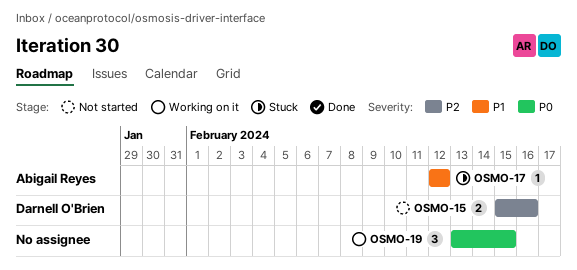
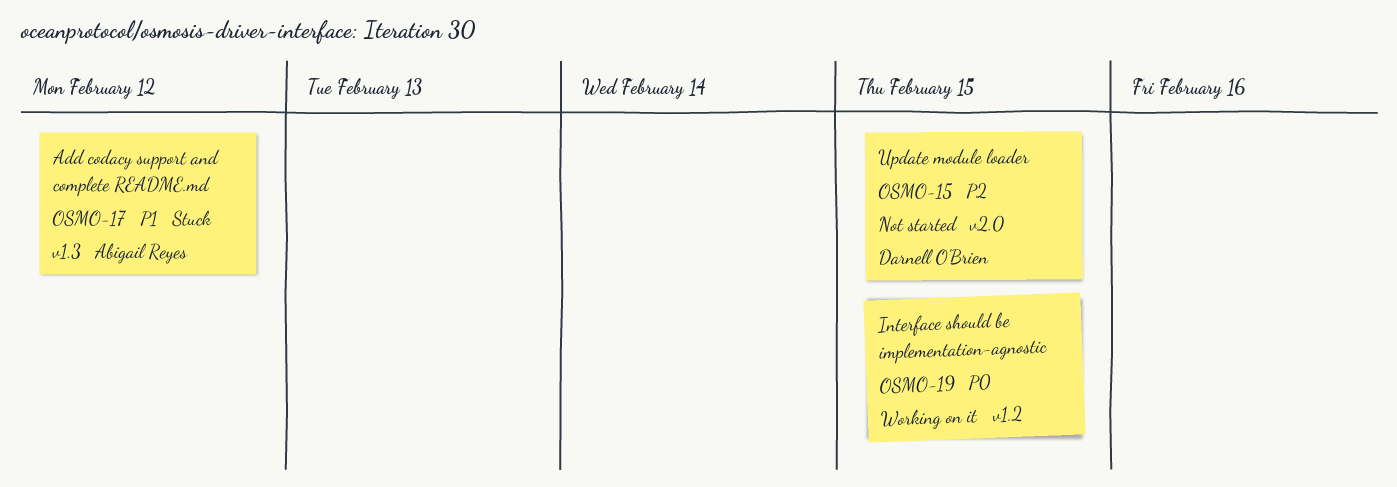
OSMO-15, due: Feb 16 -> Feb 15

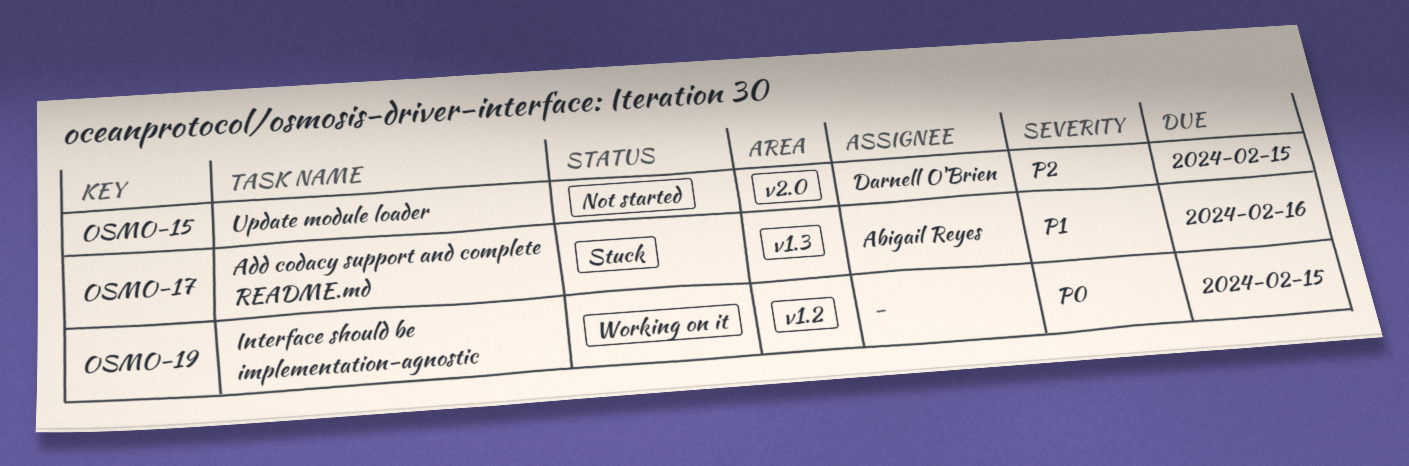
OSMO-17, due: Feb 12 -> Feb 16

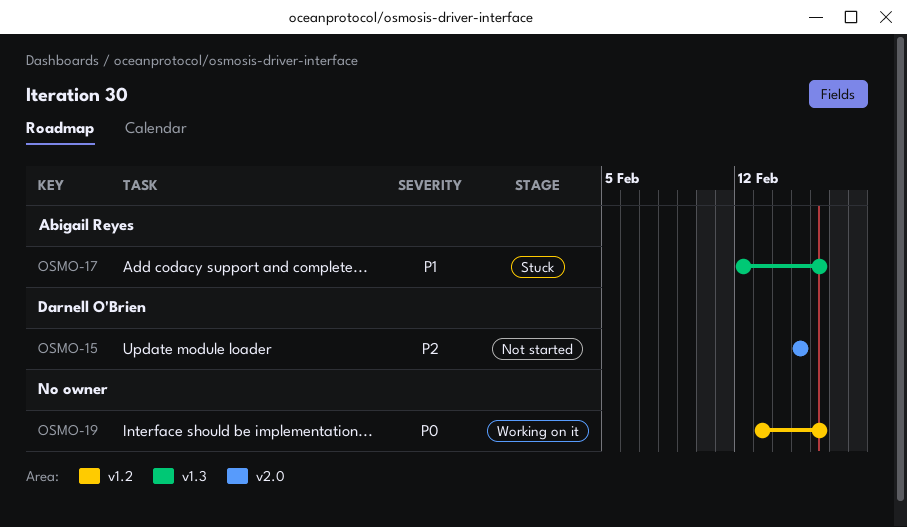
OSMO-19, due: Feb 15 -> Feb 16

